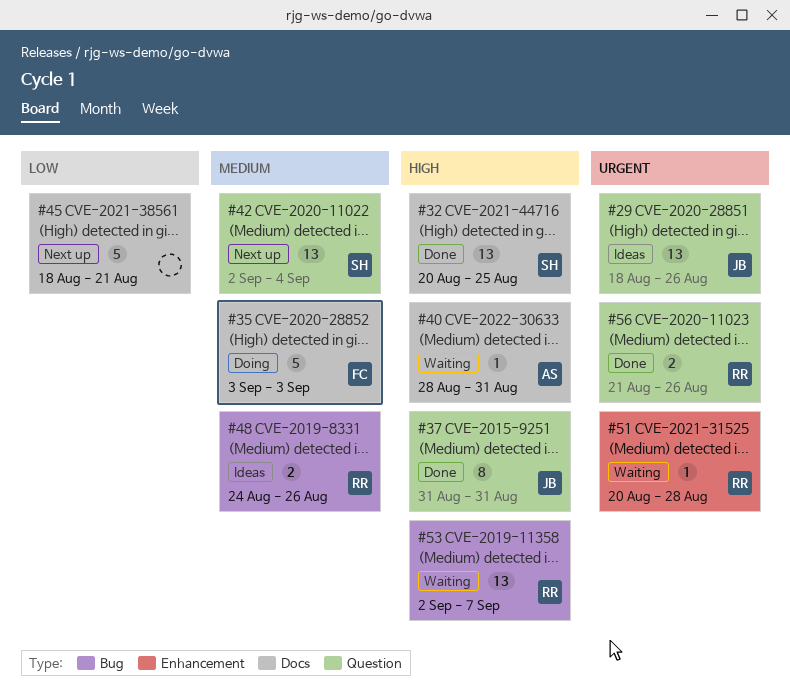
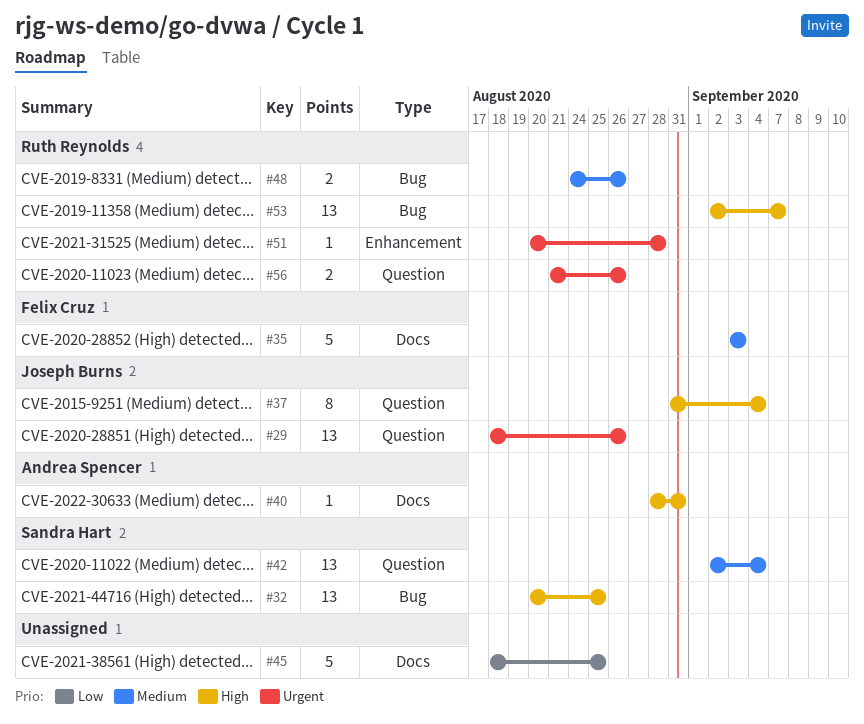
#32, label: Docs -> Bug
#37, due: Aug 31 -> Sep 4
#45, due: Aug 21 -> Aug 25

